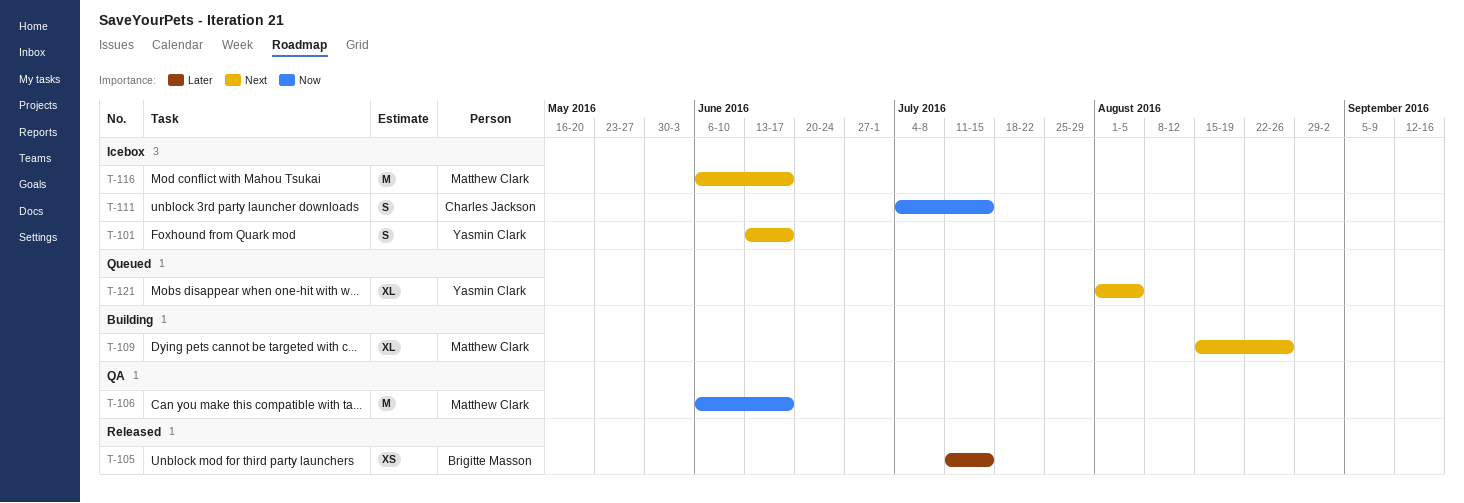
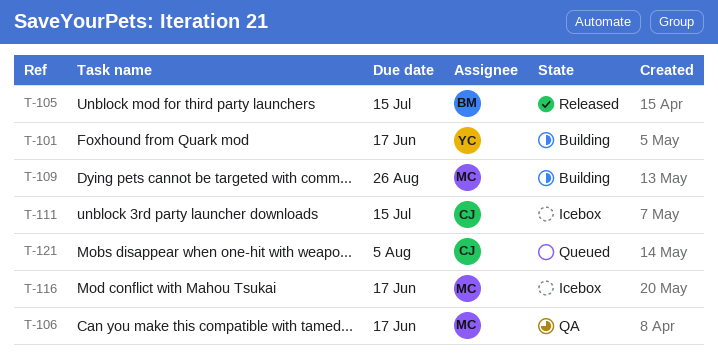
T-101, status: Icebox -> Building
T-121, owner: Yasmin Clark -> Charles Jackson

